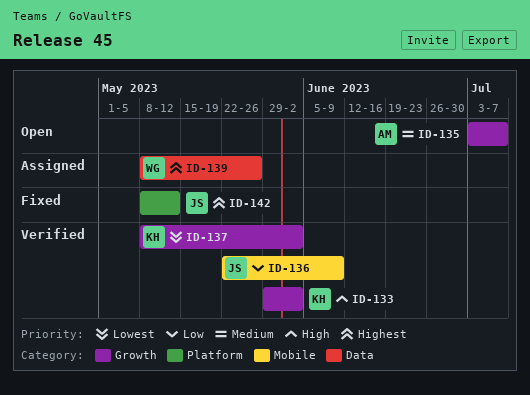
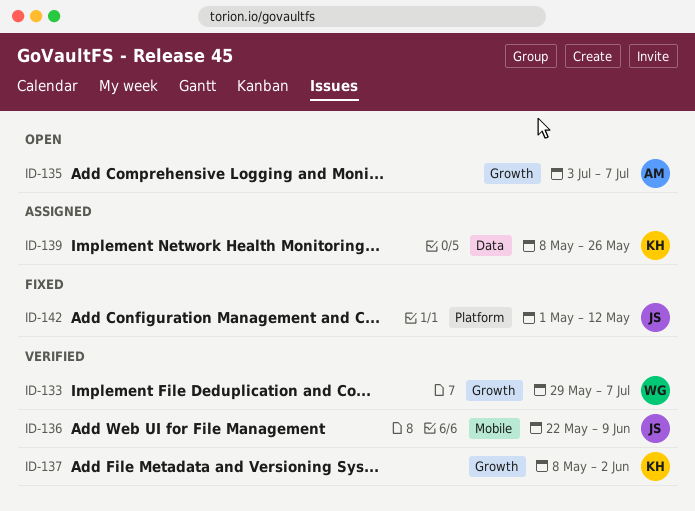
ID-133, owner: KH -> WG
ID-133, due: Jun 2 -> Jul 7
ID-139, owner: WG -> KH
ID-142, start: May 8 -> May 1

